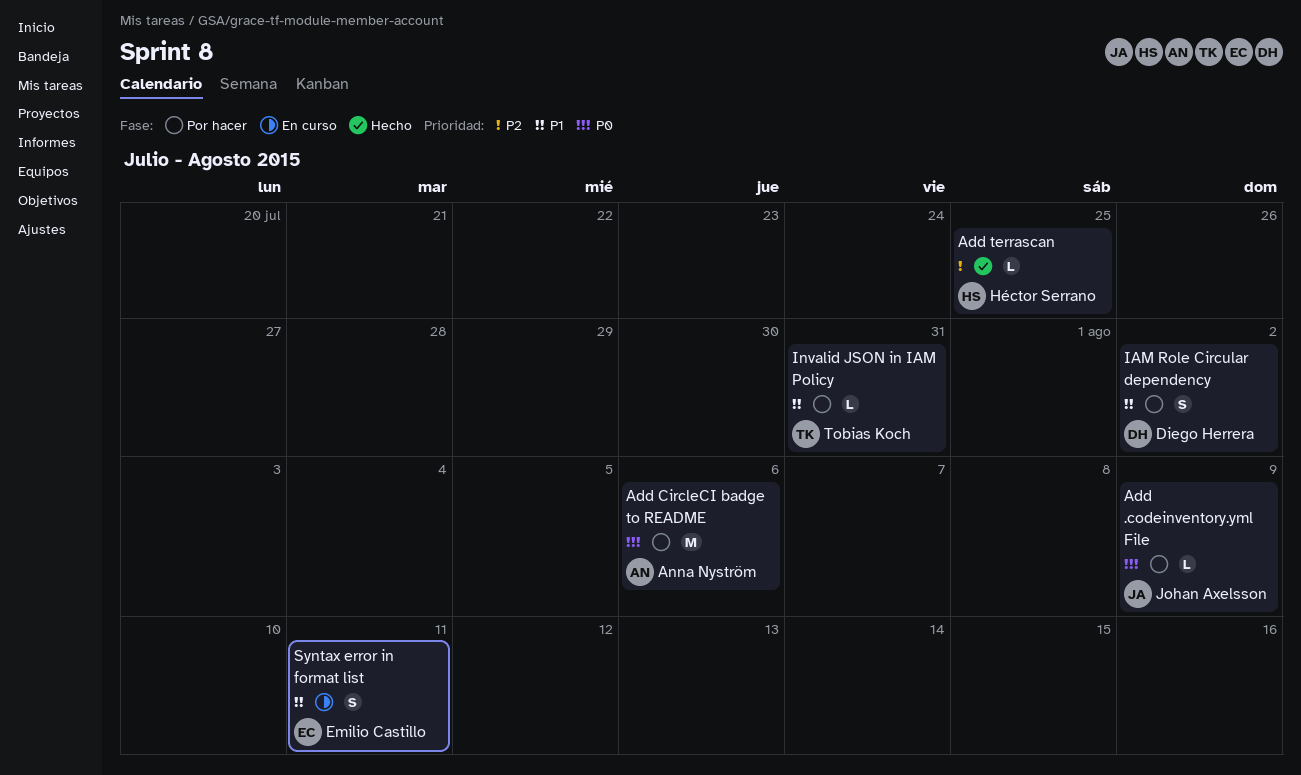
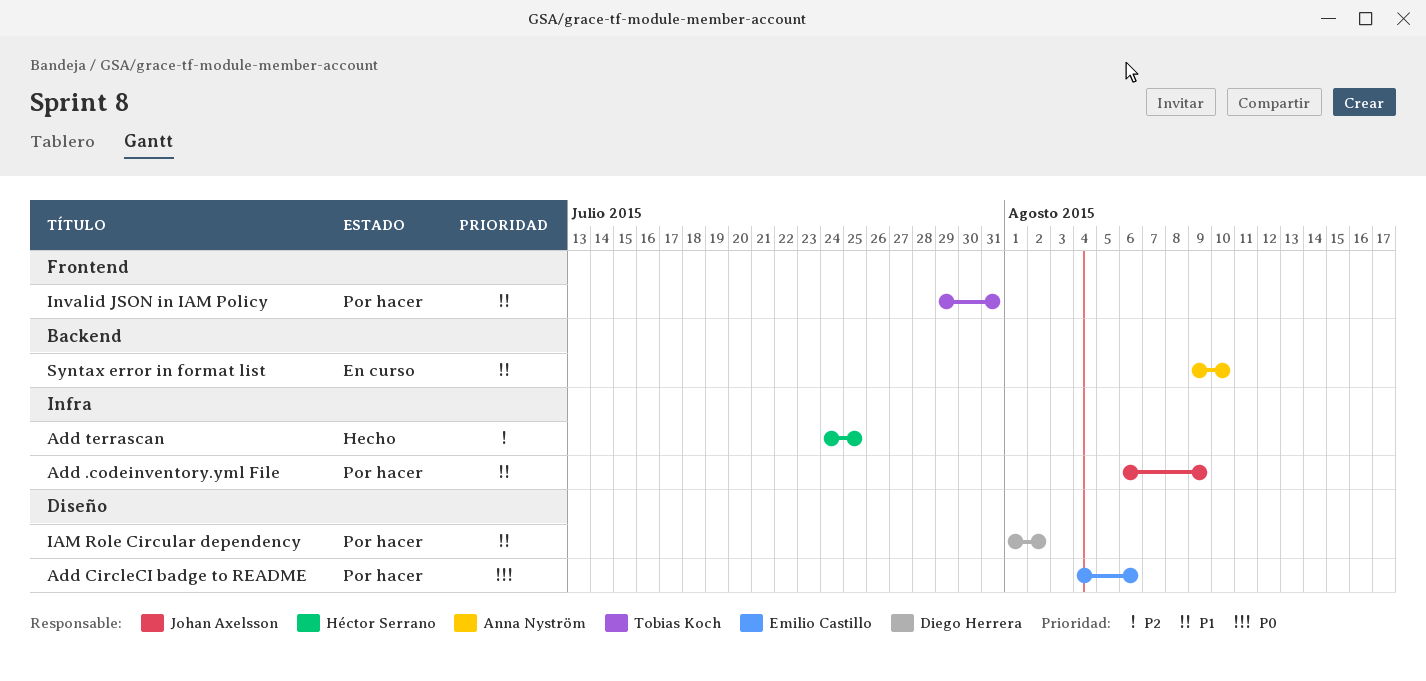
Add .codeinventory.yml File, priority: P0 -> P1
Add CircleCI badge to README, owner: Anna Nyström -> Emilio Castillo
Syntax error in format list, owner: Emilio Castillo -> Anna Nyström
Syntax error in format list, due: Aug 11 -> Aug 10

